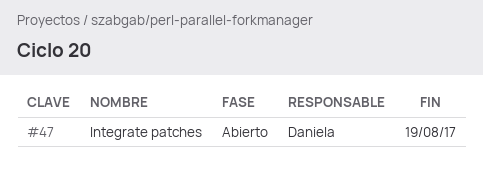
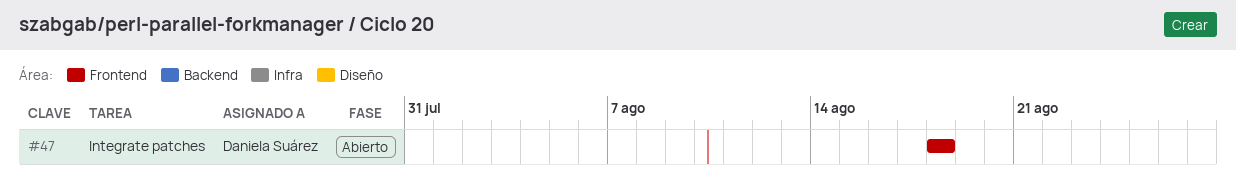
#47, due: Aug 19 -> Aug 18

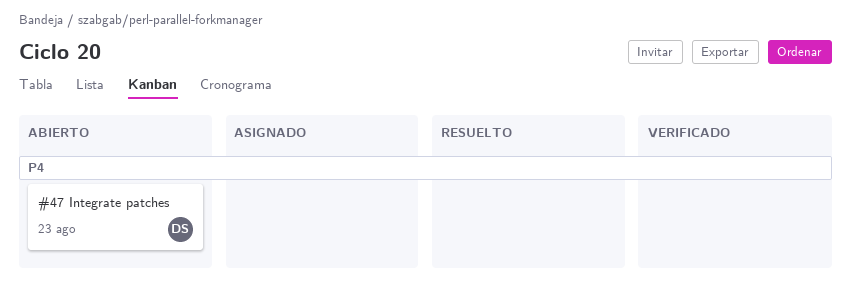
#47, due: Aug 18 -> Aug 23

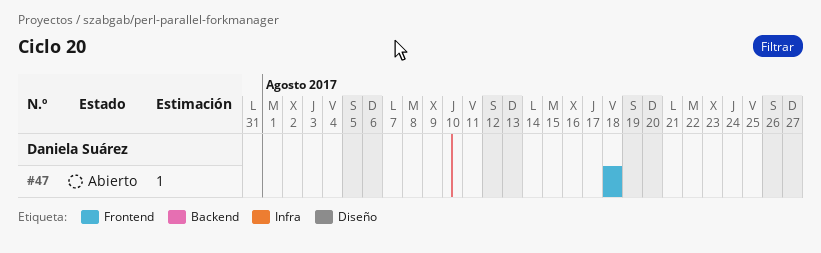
#47, due: Aug 23 -> Aug 18

